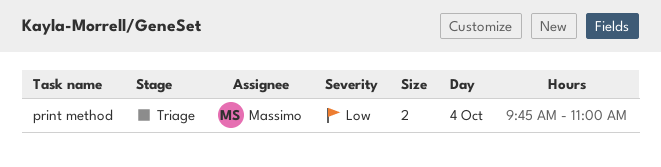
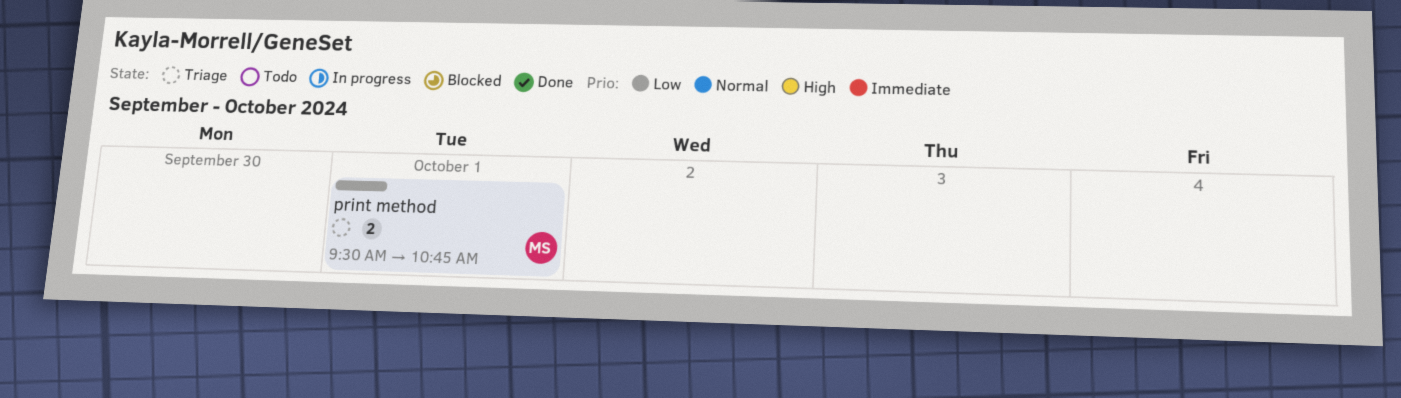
print method, day: Oct 4 -> Oct 1
print method, begins: 09:45 -> 09:30
print method, ends: 11:00 -> 10:45

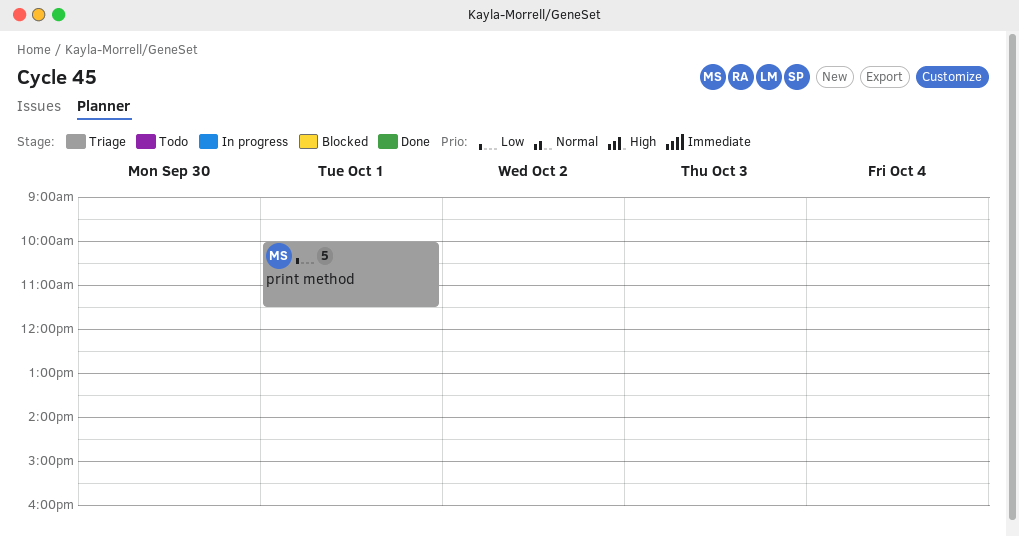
print method, estimate: 2 -> 5
print method, begins: 09:30 -> 10:00
print method, ends: 10:45 -> 11:30

